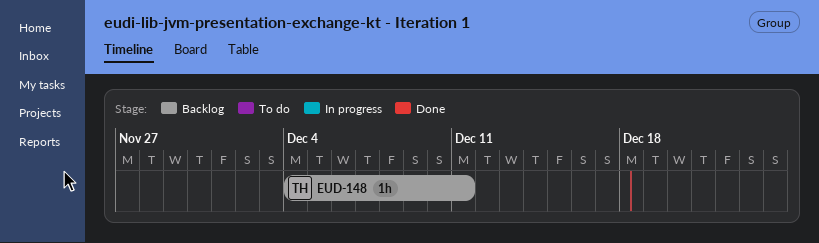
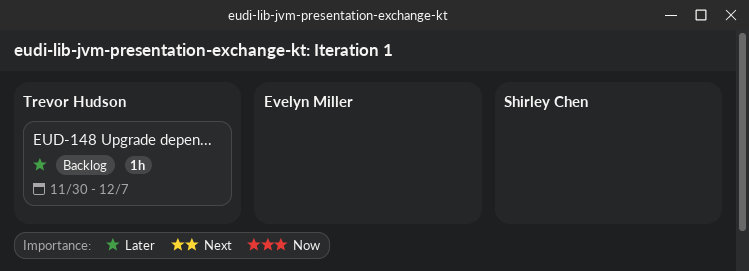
EUD-148, start: Dec 4 -> Nov 30
EUD-148, due: Dec 11 -> Dec 7

